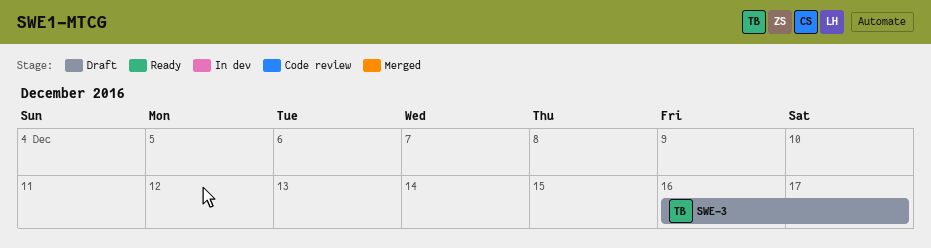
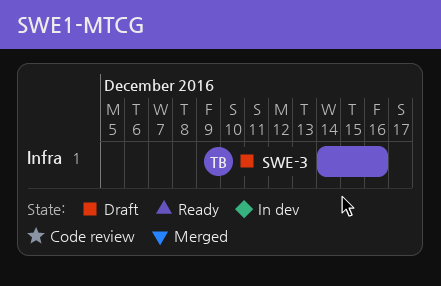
SWE-3, start: Dec 16 -> Dec 14
SWE-3, due: Dec 17 -> Dec 16

